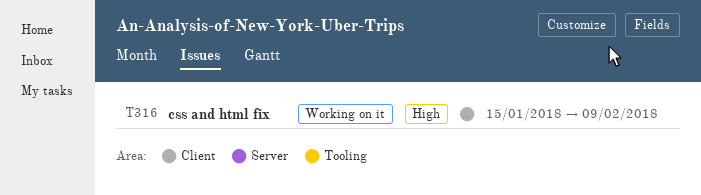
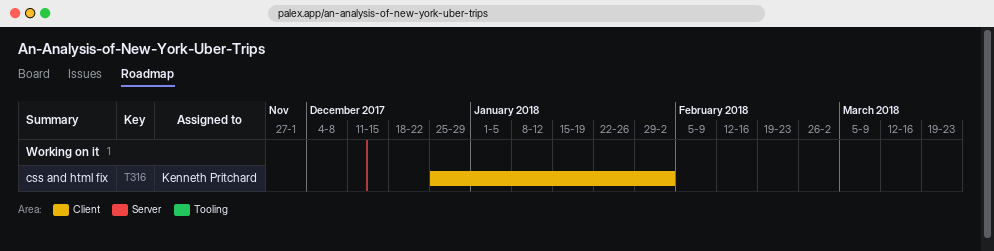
T316, start: Jan 15 -> Dec 25
T316, due: Feb 9 -> Feb 2

